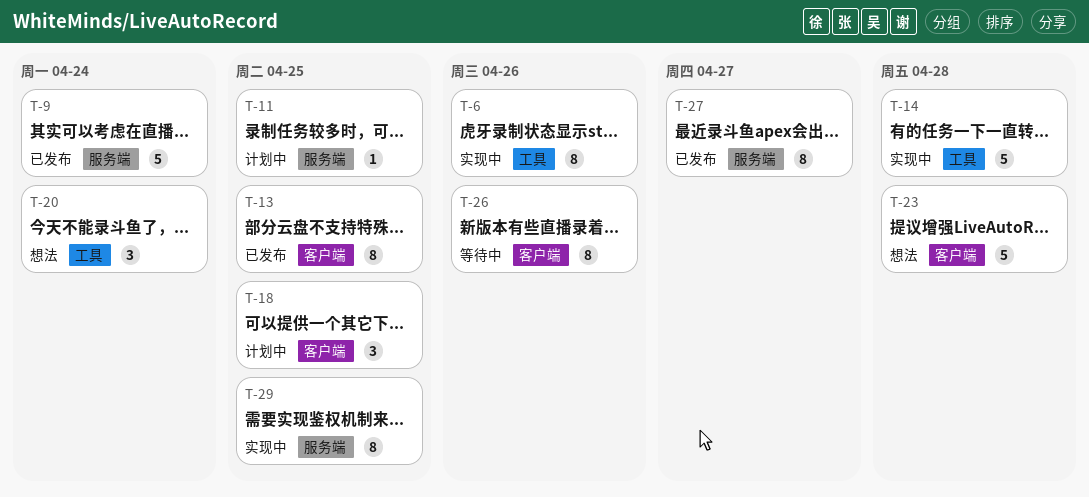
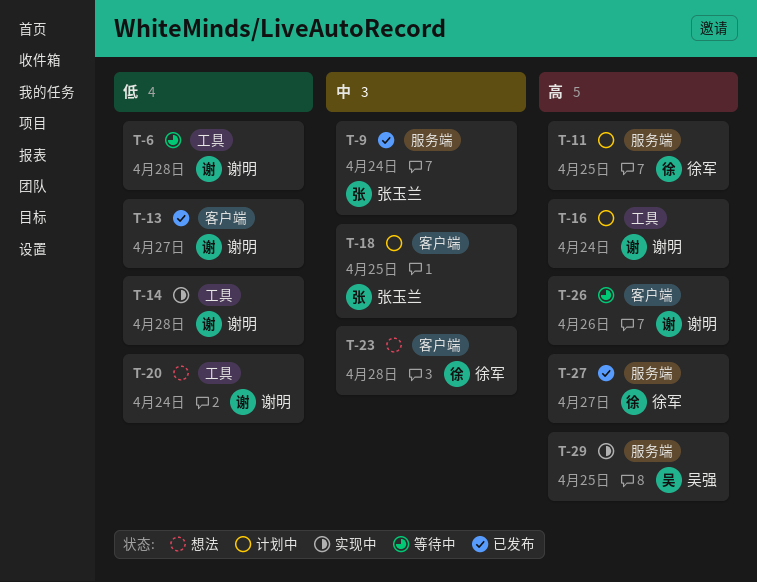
T-6, status: 实现中 -> 等待中
T-6, due: Apr 26 -> Apr 28
T-13, due: Apr 25 -> Apr 27
T-16: none -> present

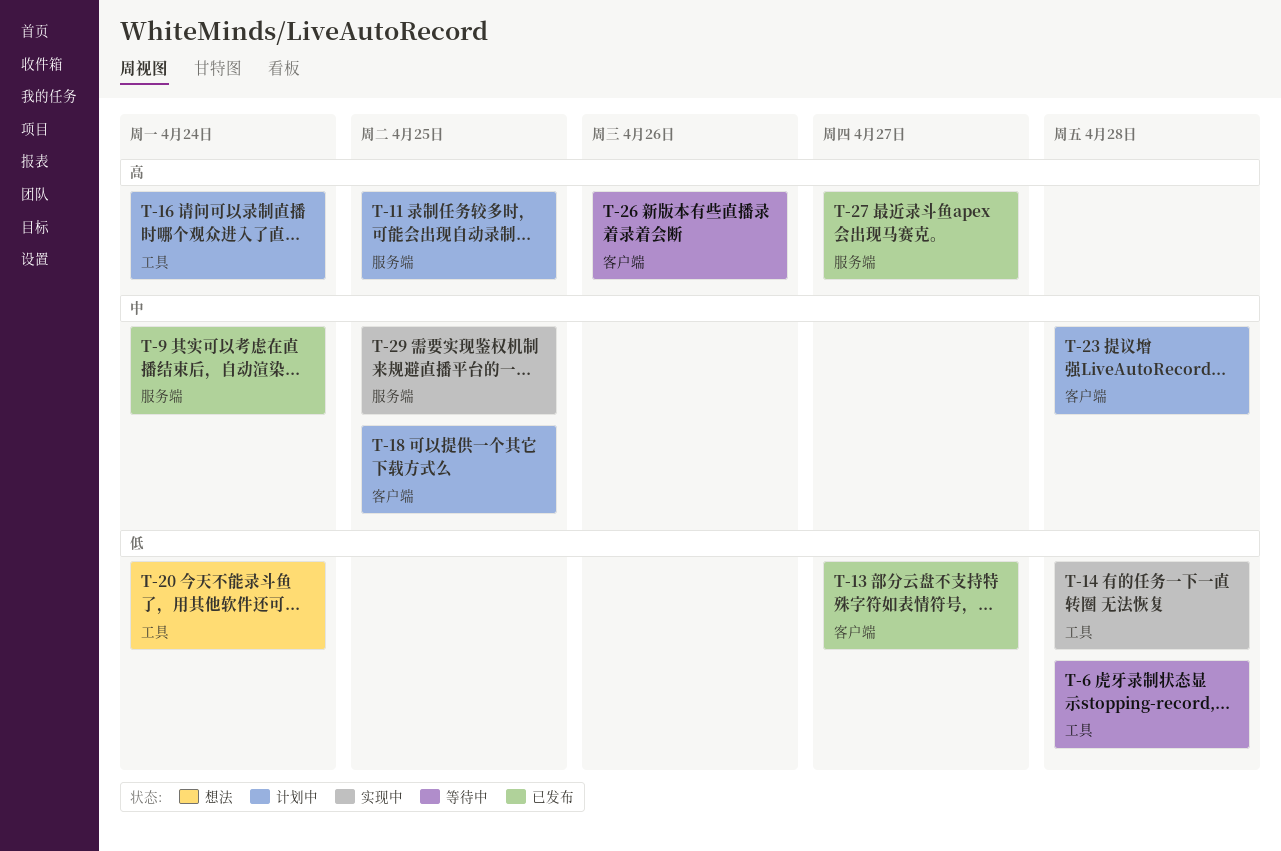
T-23, status: 想法 -> 计划中
T-29, priority: 高 -> 中

